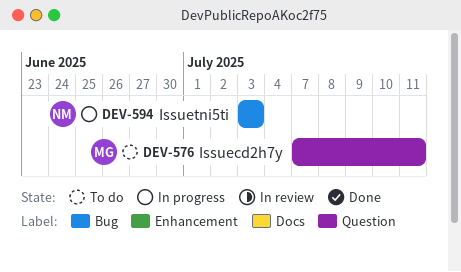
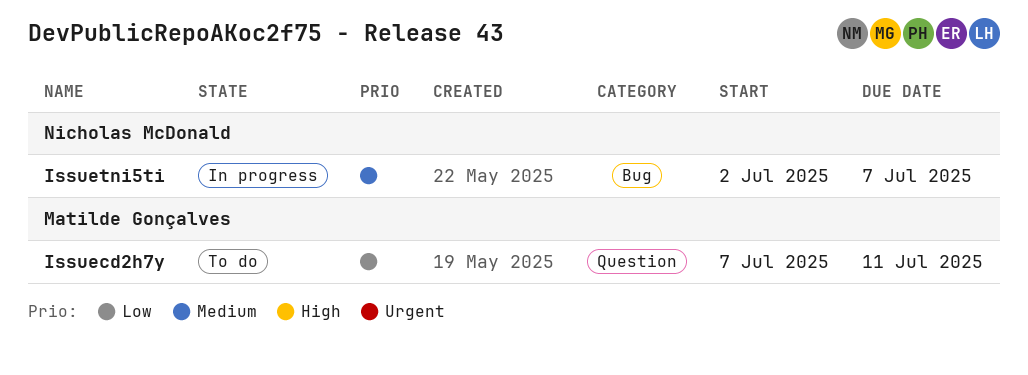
Issuetni5ti, start: Jul 3 -> Jul 2
Issuetni5ti, due: Jul 3 -> Jul 7

